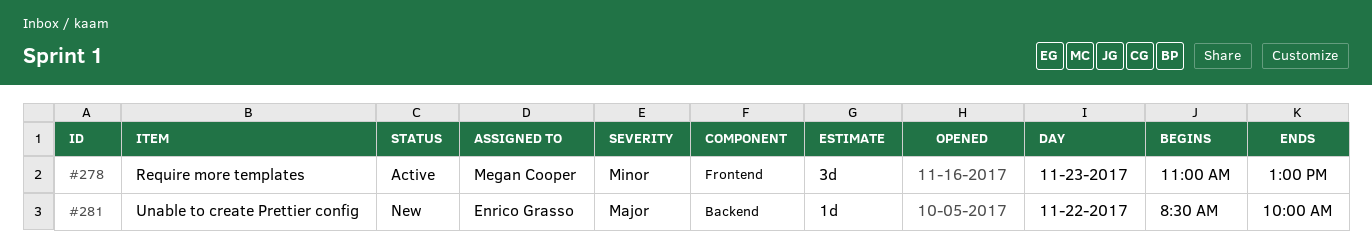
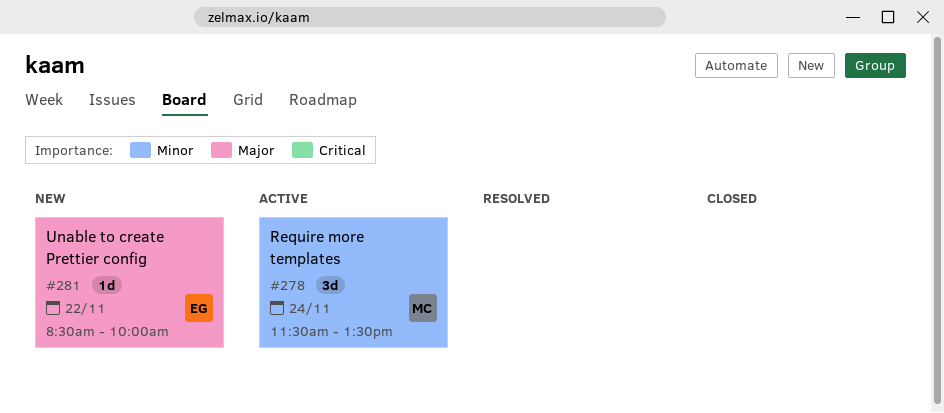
#278, day: Nov 23 -> Nov 24
#278, begins: 11:00 -> 11:30
#278, ends: 13:00 -> 13:30

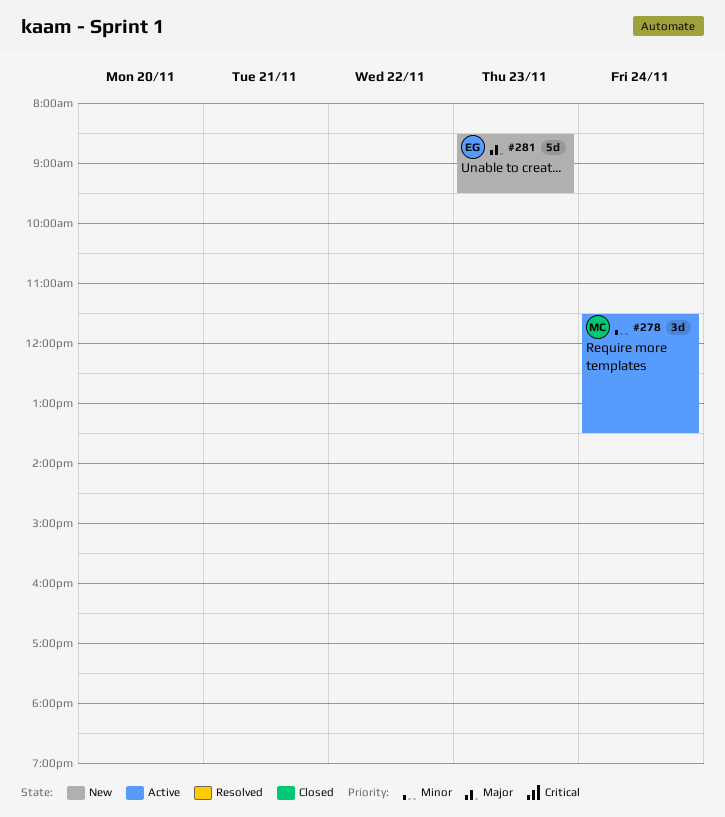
#281, estimate: 1d -> 5d
#281, day: Nov 22 -> Nov 23
#281, ends: 10:00 -> 09:30

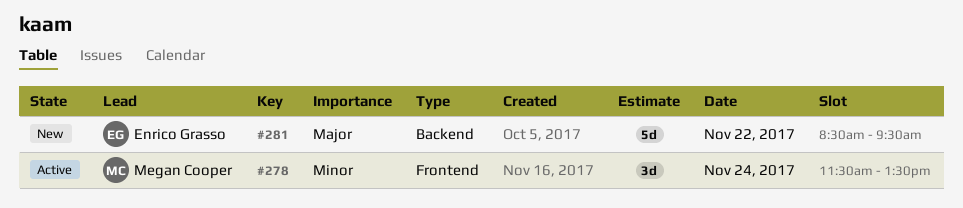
#281, day: Nov 23 -> Nov 22

